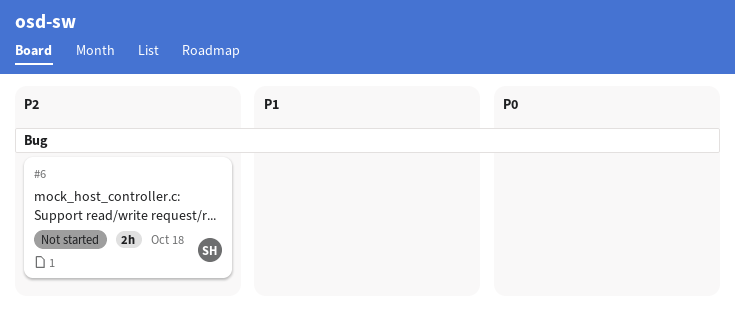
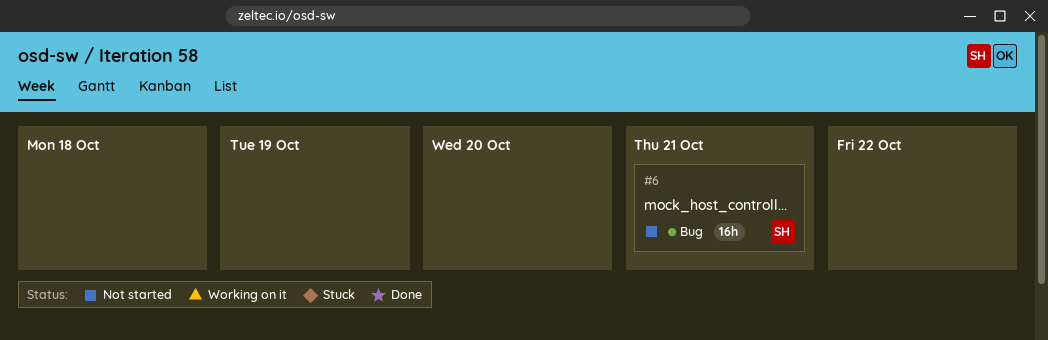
#6, estimate: 2h -> 16h
#6, due: Oct 18 -> Oct 21

